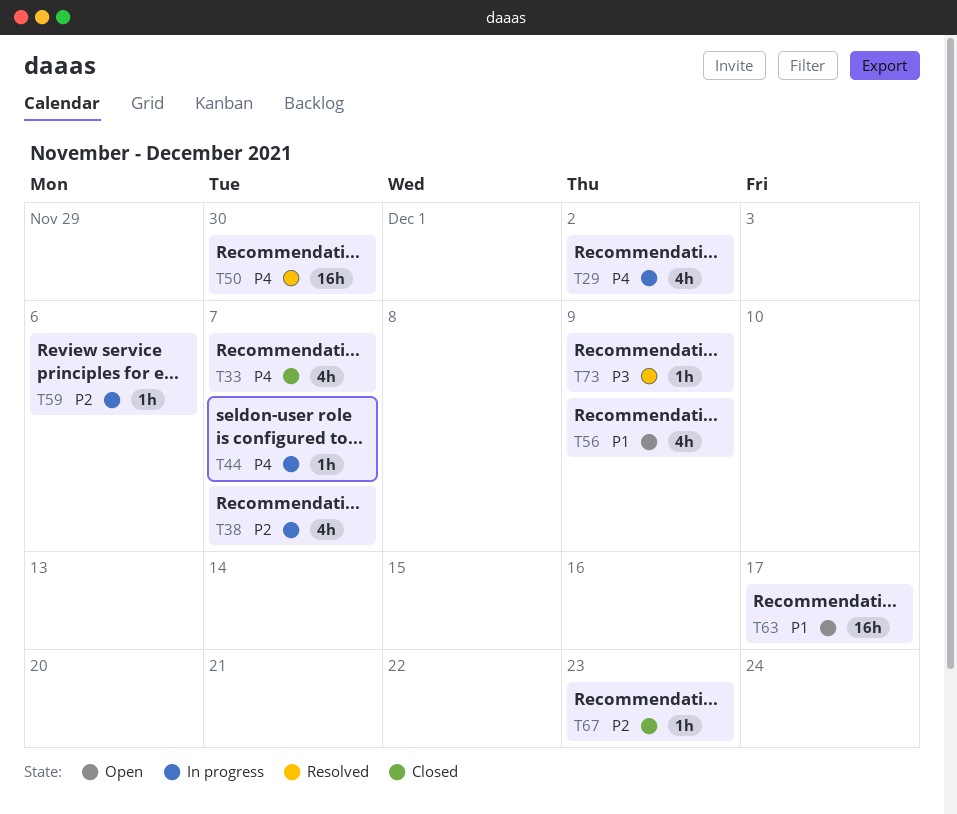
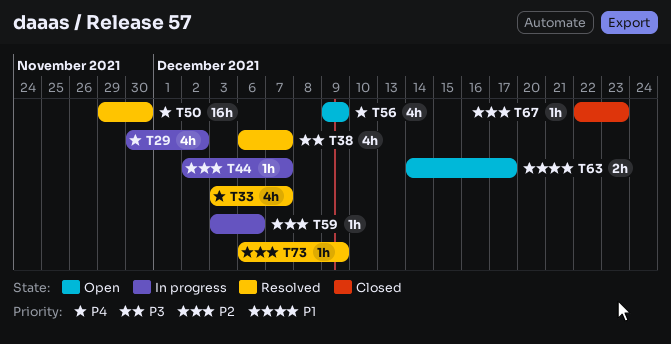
T33, status: Closed -> Resolved
T38, status: In progress -> Resolved
T38, priority: P2 -> P3
T44, priority: P4 -> P2
T56, priority: P1 -> P4
T63, estimate: 16h -> 2h
T73, priority: P3 -> P2

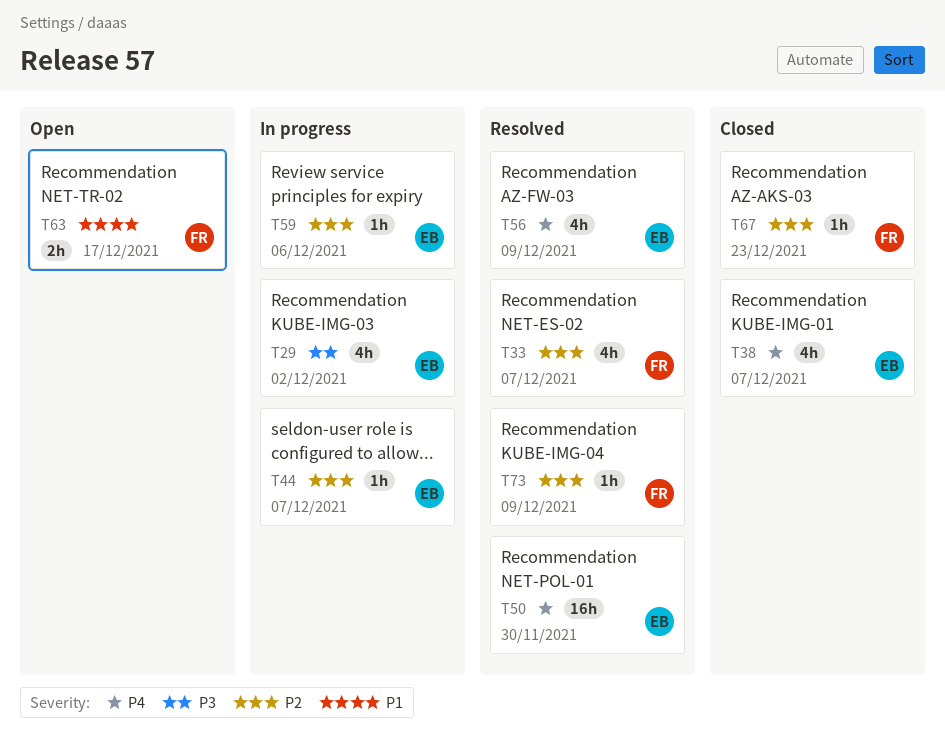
T29, priority: P4 -> P3
T33, priority: P4 -> P2
T38, status: Resolved -> Closed
T38, priority: P3 -> P4
T56, status: Open -> Resolved

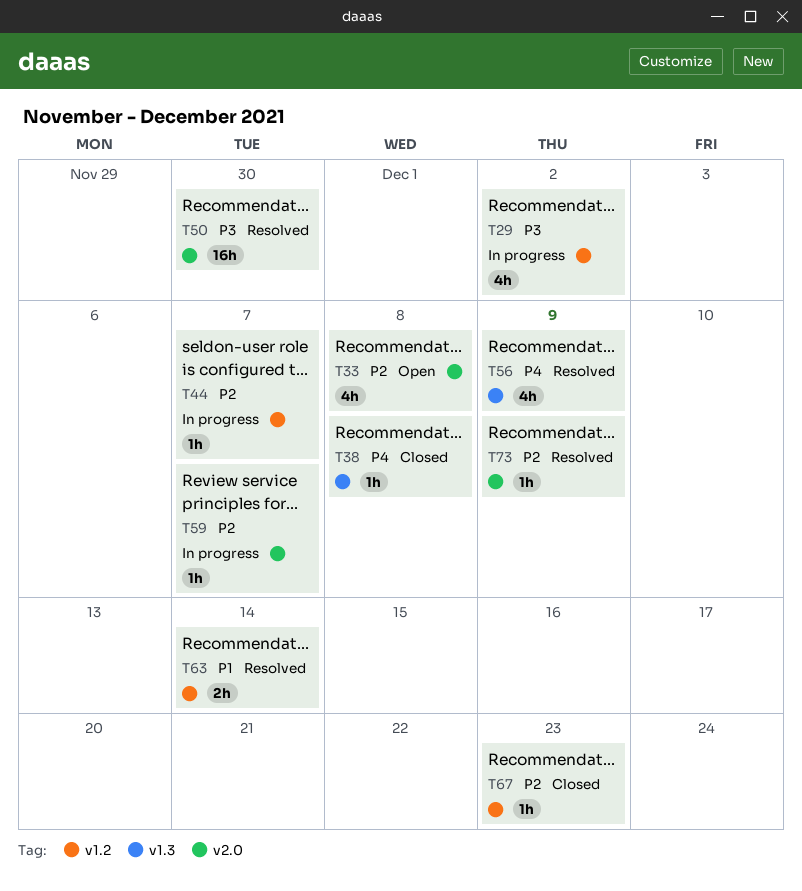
T33, status: Resolved -> Open
T33, due: Dec 7 -> Dec 8
T38, estimate: 4h -> 1h
T38, due: Dec 7 -> Dec 8
T50, priority: P4 -> P3
T59, due: Dec 6 -> Dec 7
T63, status: Open -> Resolved
T63, due: Dec 17 -> Dec 14

